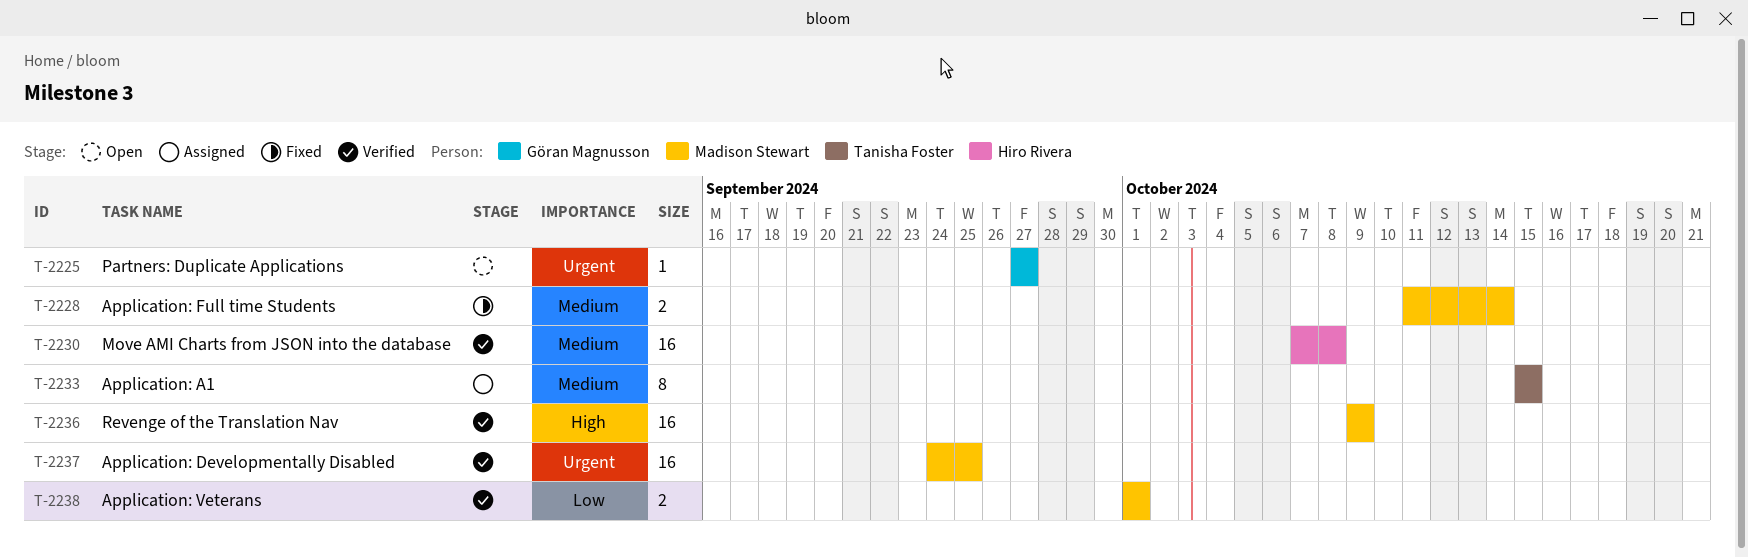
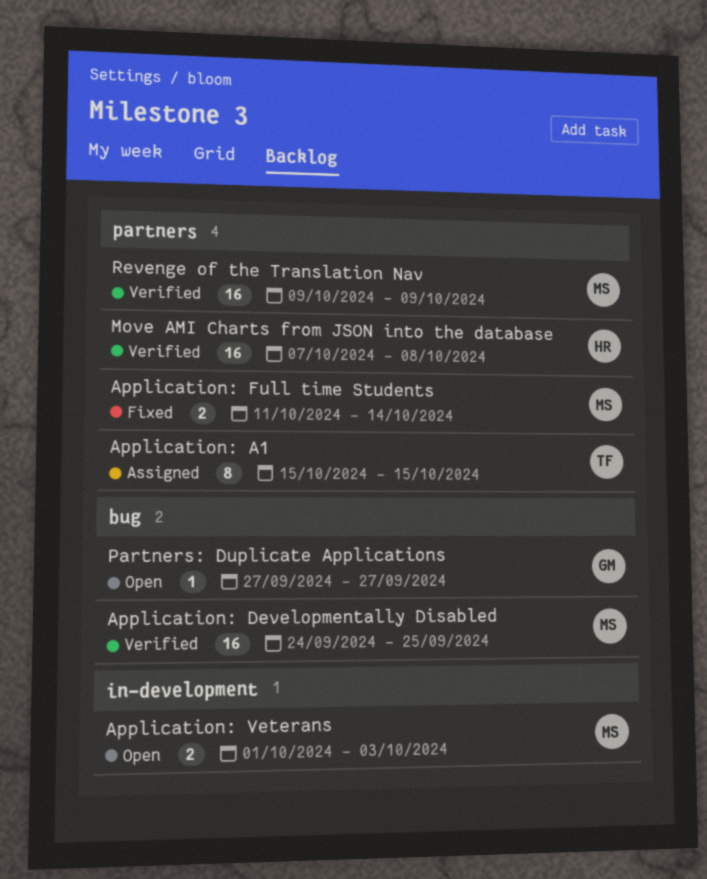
Application: Veterans, status: Verified -> Open
Application: Veterans, due: Oct 1 -> Oct 3

